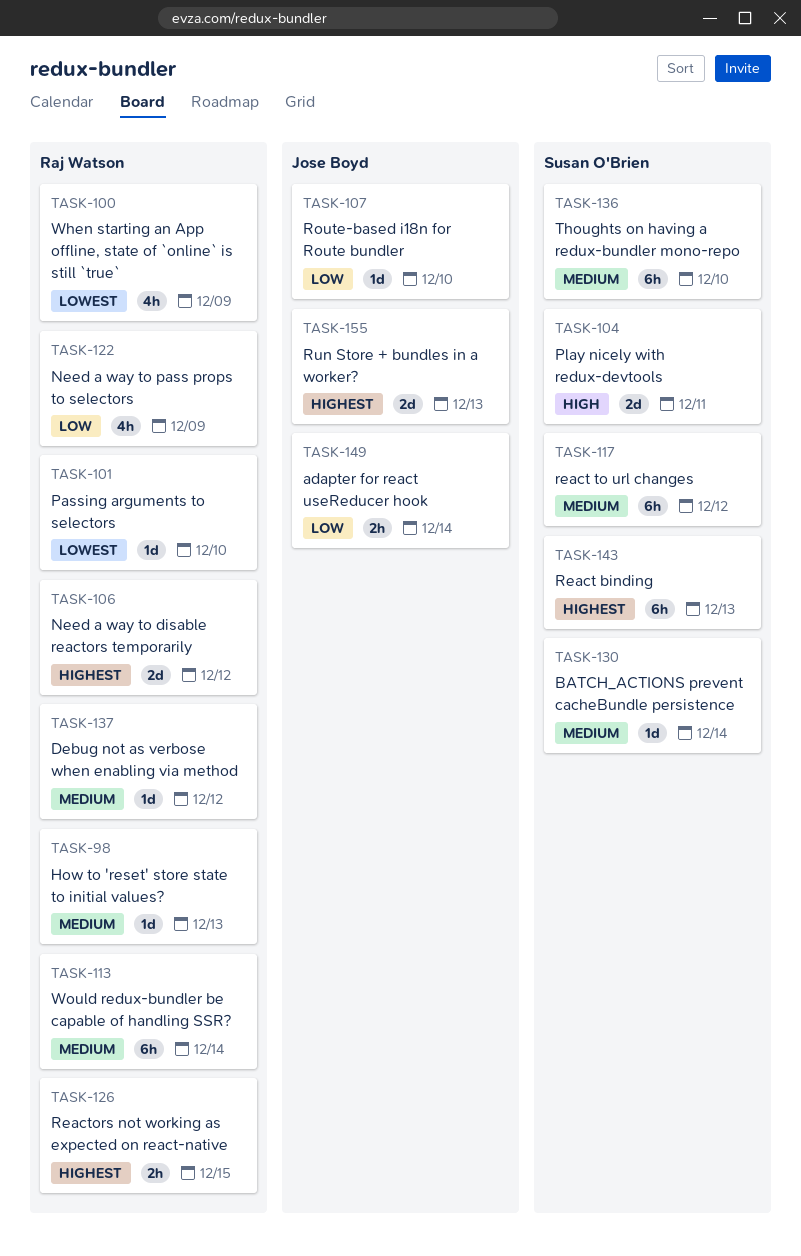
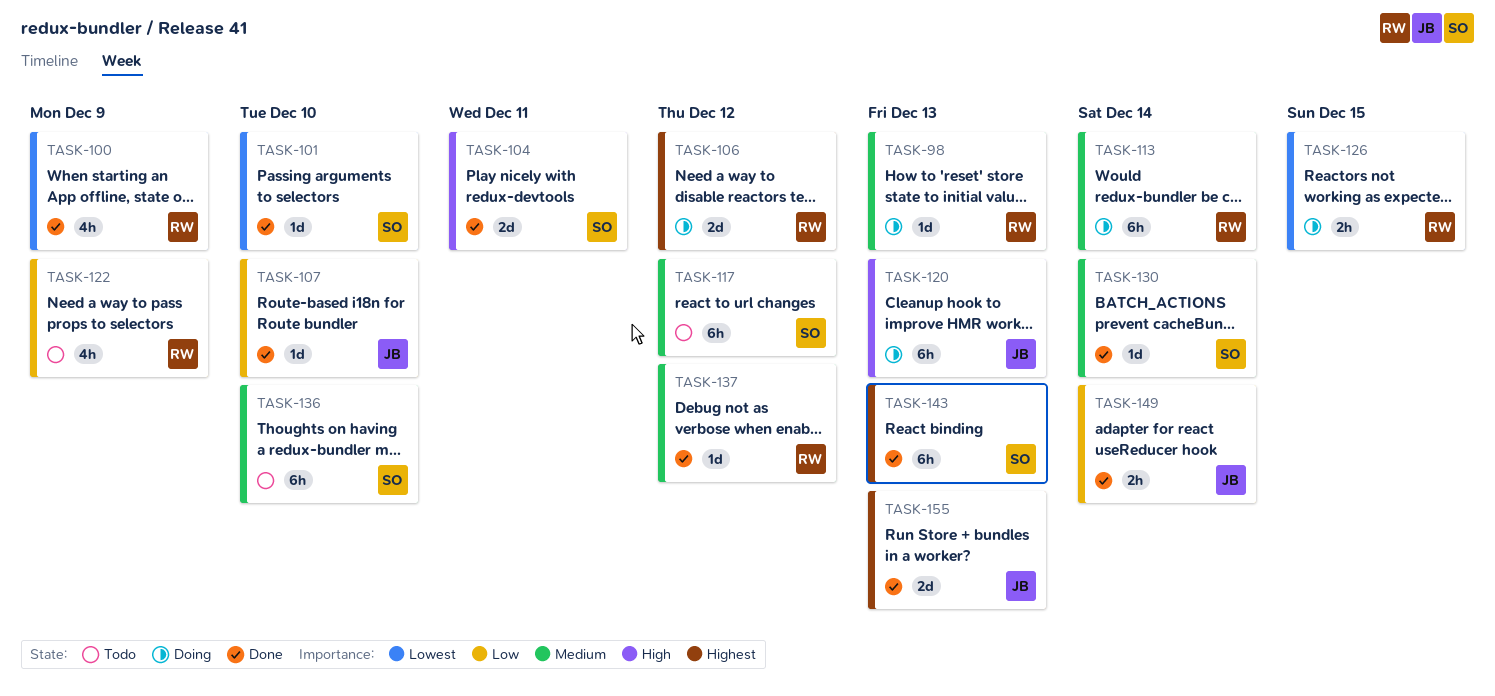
TASK-101, owner: Raj Watson -> Susan O'Brien
TASK-120: none -> present
TASK-126, priority: Highest -> Lowest

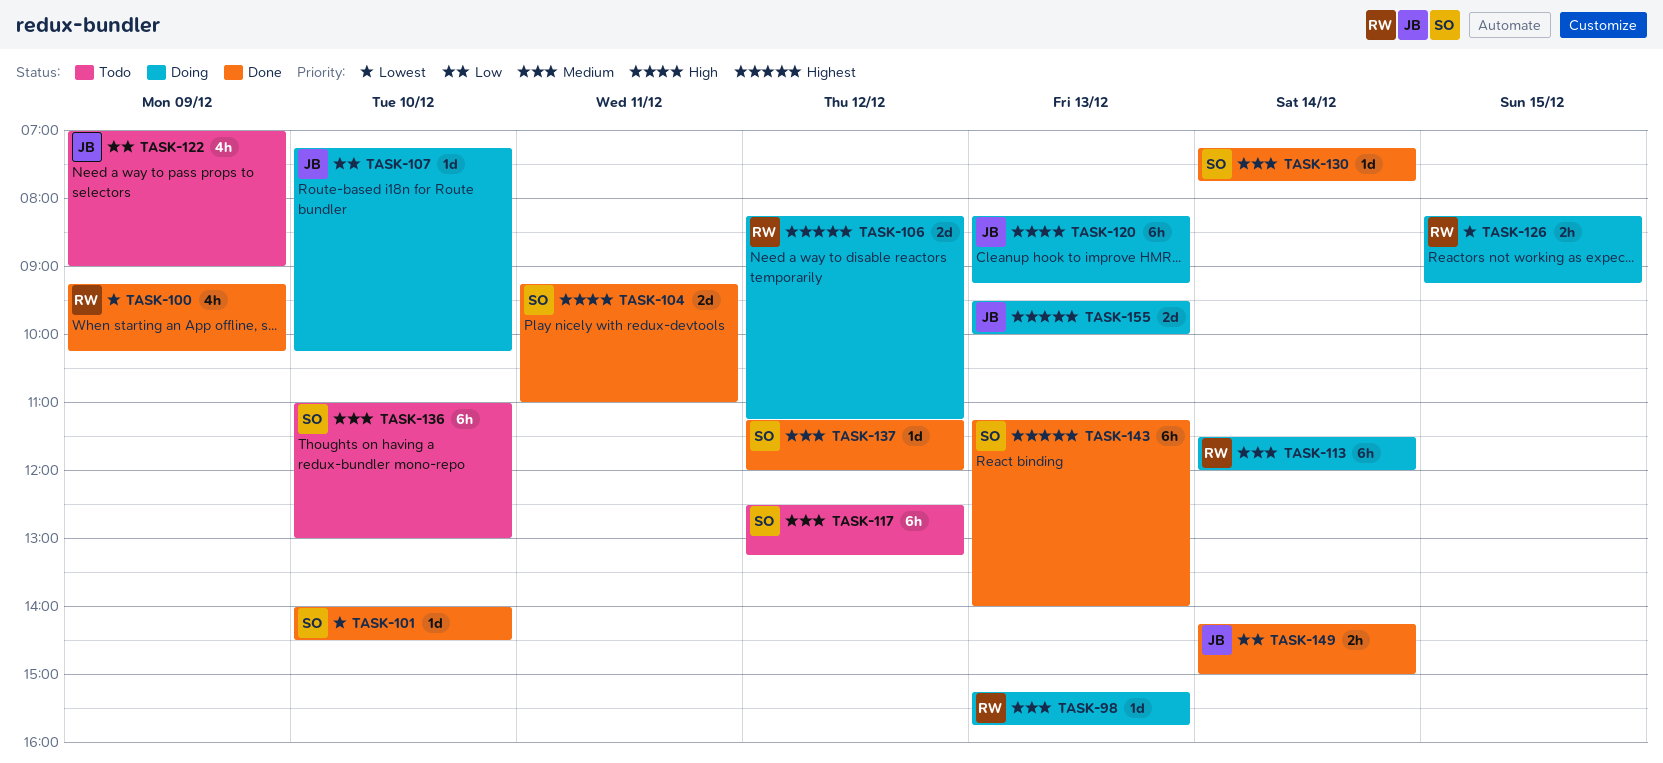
TASK-107, status: Done -> Doing
TASK-122, owner: RW -> JB
TASK-137, owner: RW -> SO
TASK-155, status: Done -> Doing

